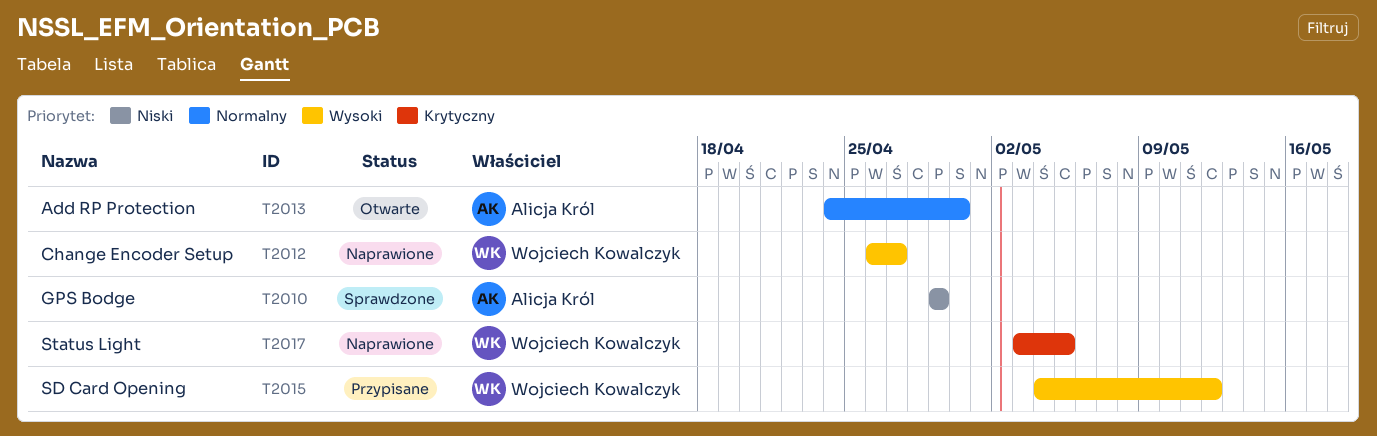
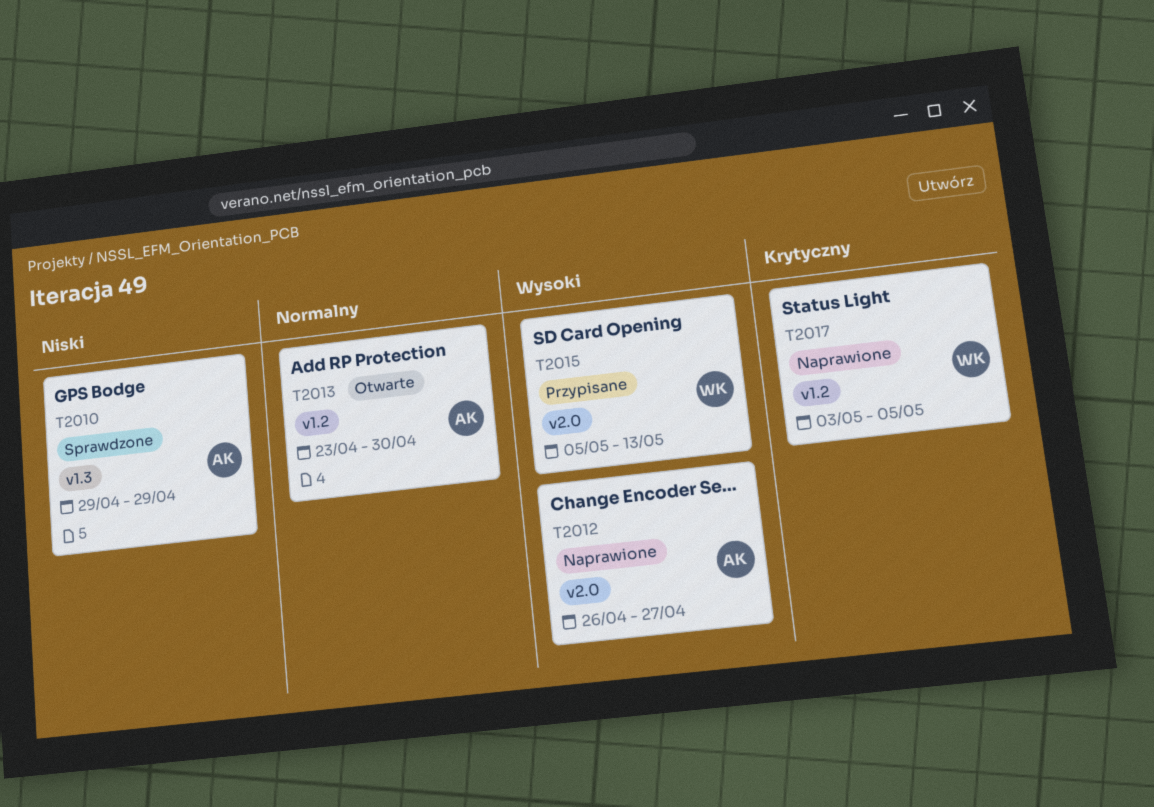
T2012, owner: Wojciech Kowalczyk -> Alicja Król
T2013, start: Apr 24 -> Apr 23
T2015, start: May 4 -> May 5
T2015, due: May 12 -> May 13

